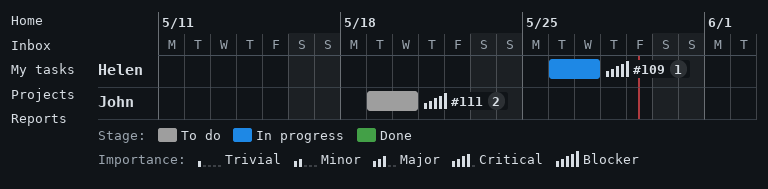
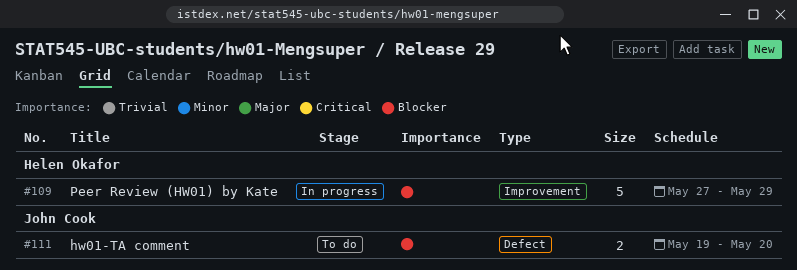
#109, estimate: 1 -> 5
#109, start: May 26 -> May 27
#109, due: May 27 -> May 29

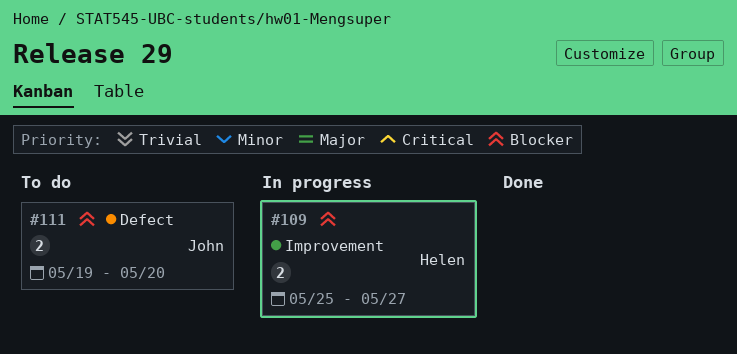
#109, estimate: 5 -> 2
#109, start: May 27 -> May 25
#109, due: May 29 -> May 27

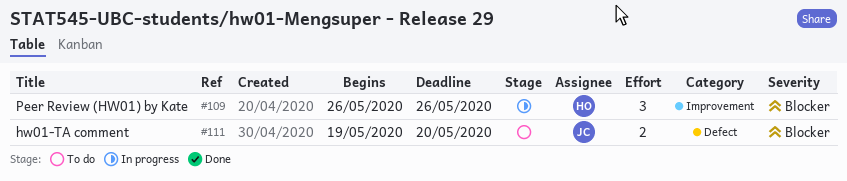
#109, estimate: 2 -> 3
#109, start: May 25 -> May 26
#109, due: May 27 -> May 26

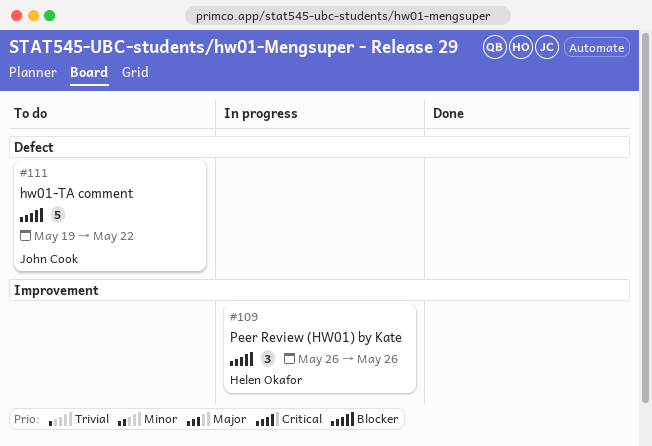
#111, estimate: 2 -> 5
#111, due: May 20 -> May 22

